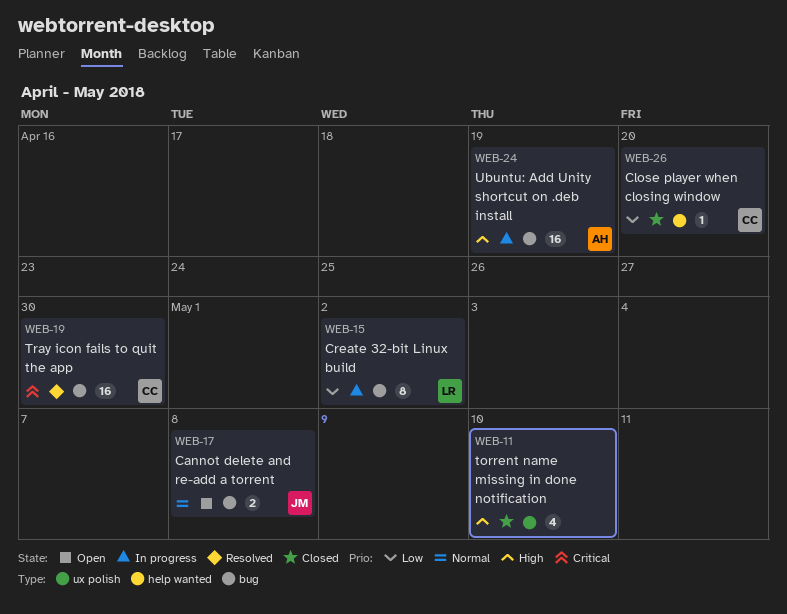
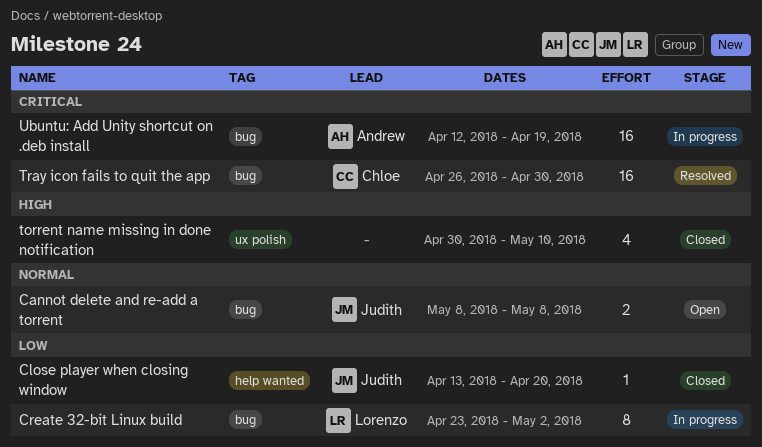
Close player when closing window, owner: Chloe -> Judith
Ubuntu: Add Unity shortcut on .deb install, priority: High -> Critical

